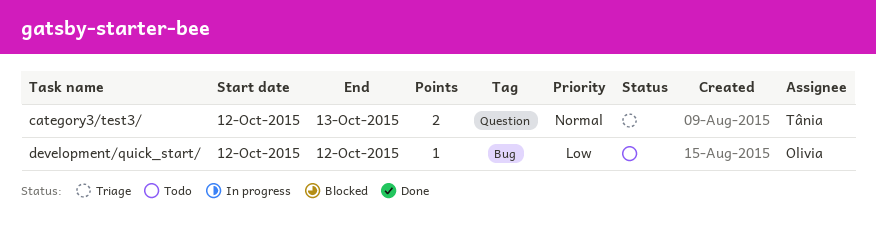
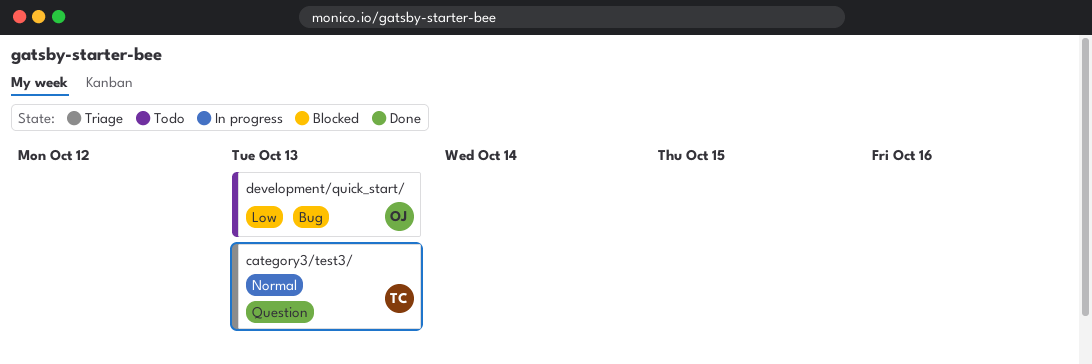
development/quick_start/, due: Oct 12 -> Oct 13

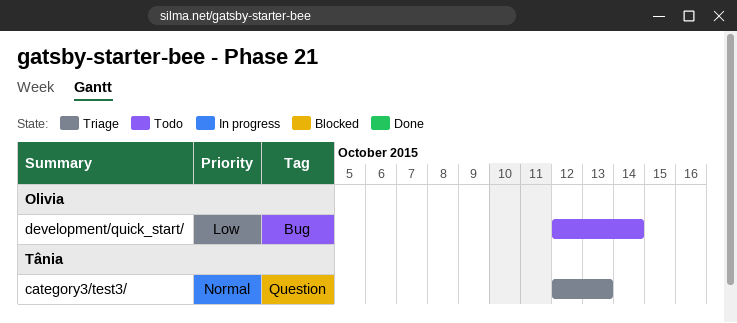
development/quick_start/, due: Oct 13 -> Oct 14

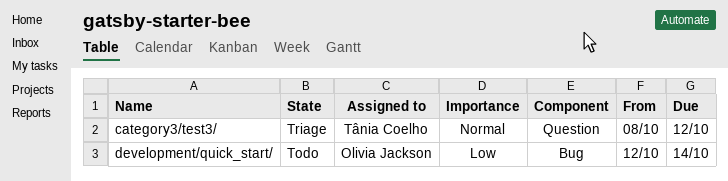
category3/test3/, start: Oct 12 -> Oct 8
category3/test3/, due: Oct 13 -> Oct 12

